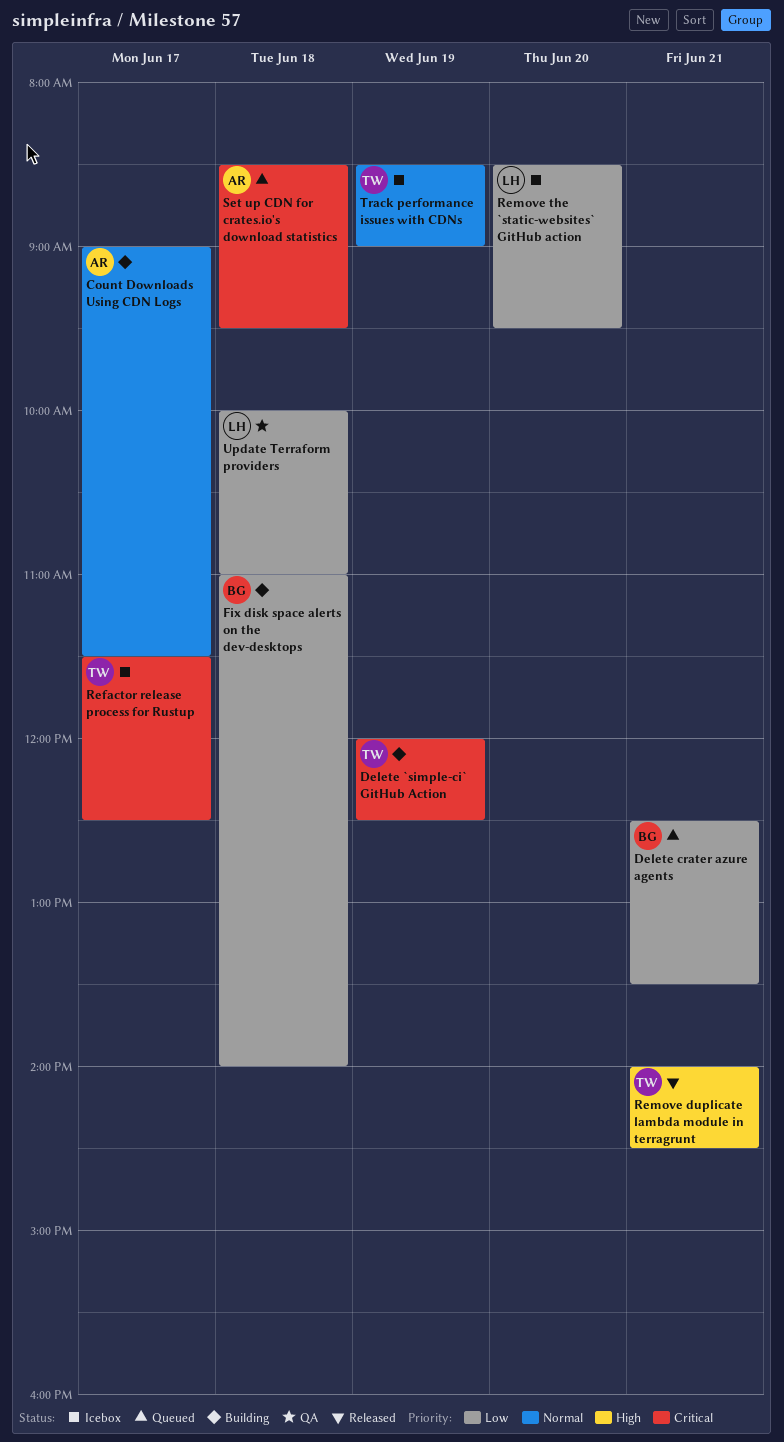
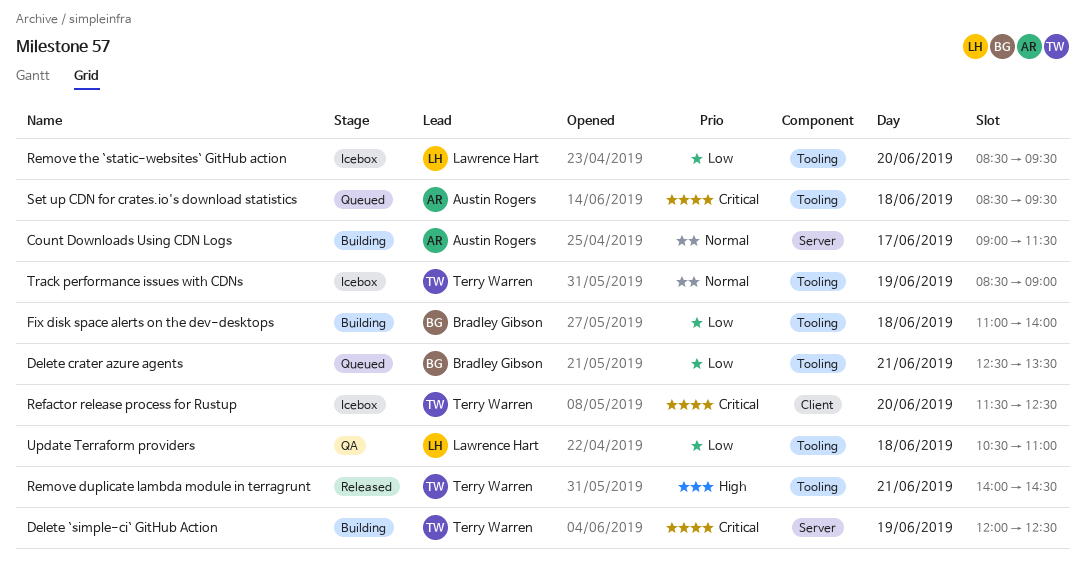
Refactor release process for Rustup, day: Jun 17 -> Jun 20
Update Terraform providers, begins: 10:00 -> 10:30

